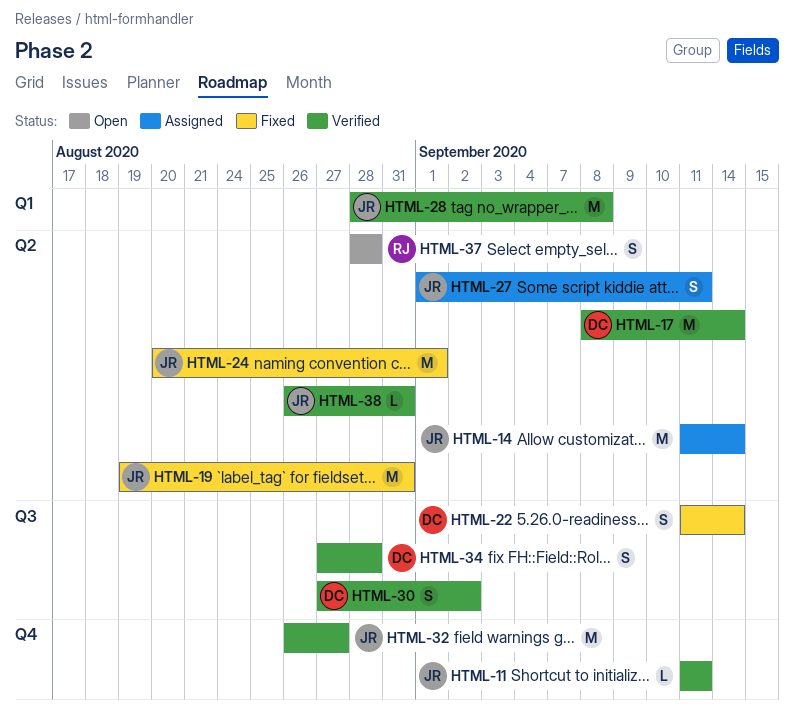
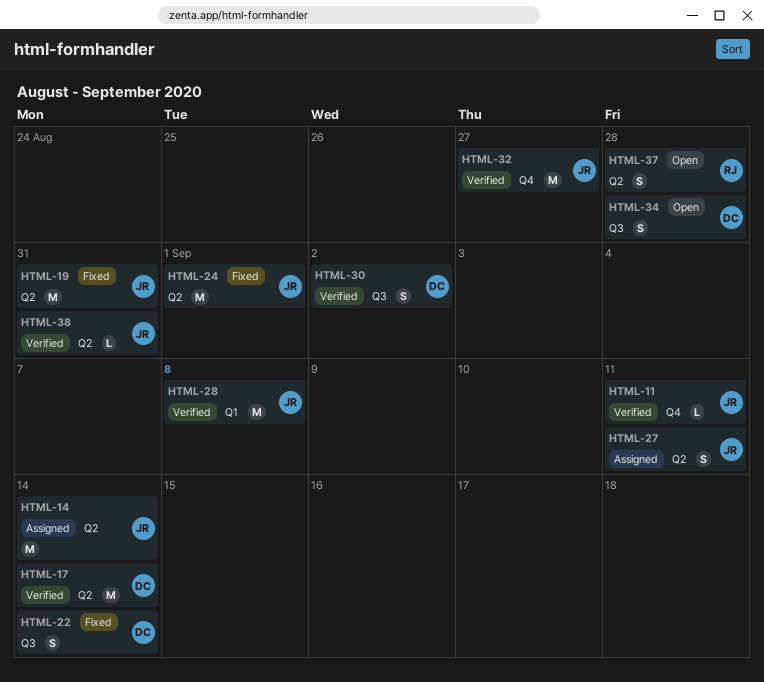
HTML-34, status: Verified -> Open

